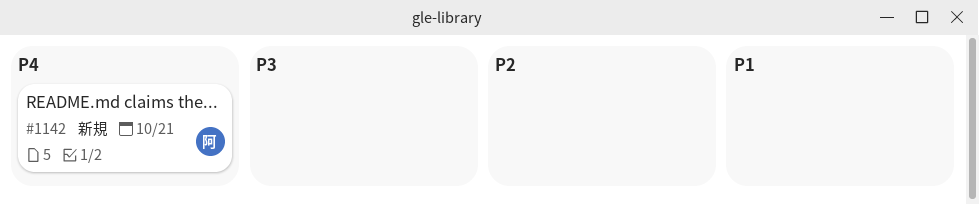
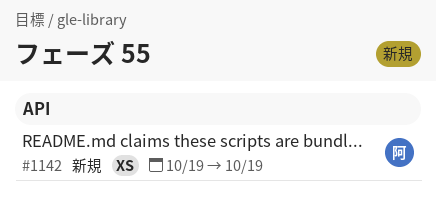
#1142, due: Oct 21 -> Oct 19

